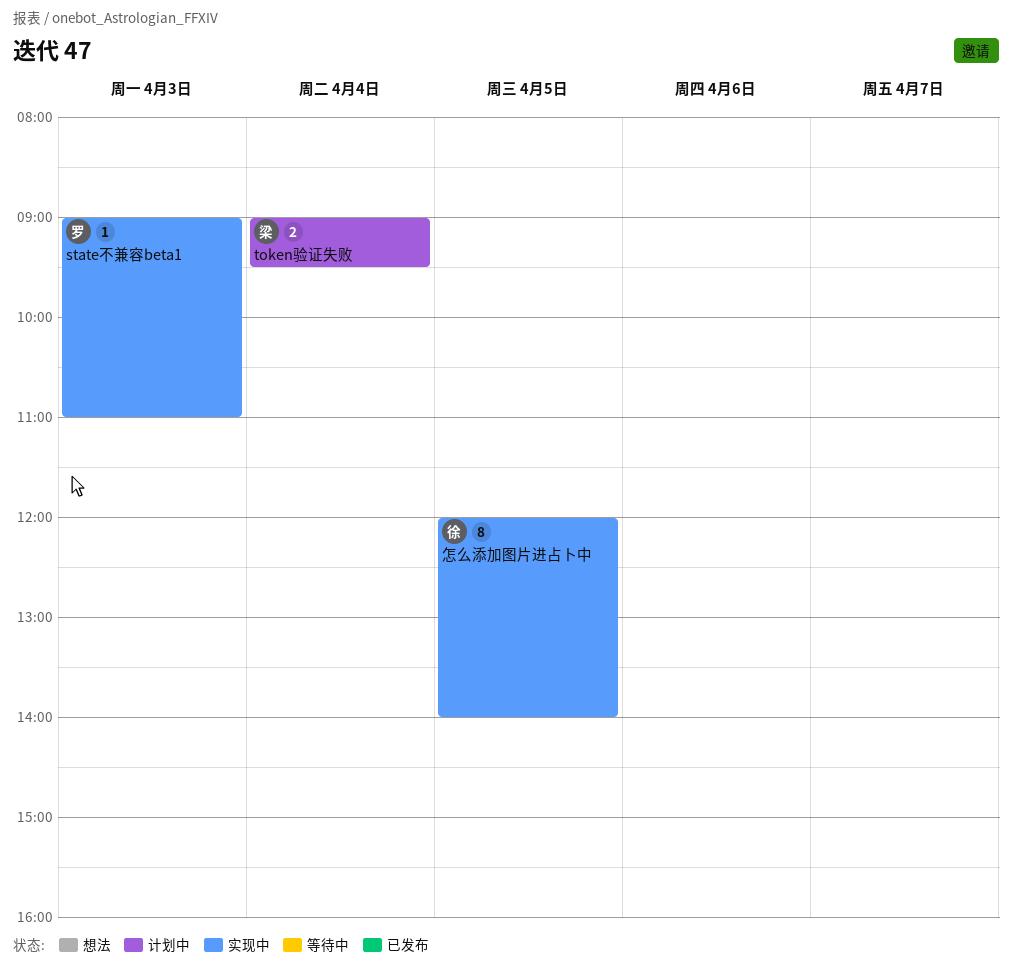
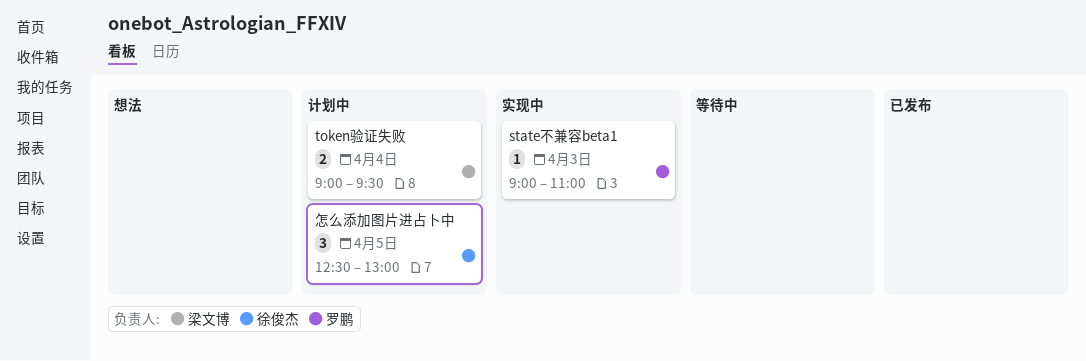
怎么添加图片进占卜中, status: 实现中 -> 计划中
怎么添加图片进占卜中, estimate: 8 -> 3
怎么添加图片进占卜中, begins: 12:00 -> 12:30
怎么添加图片进占卜中, ends: 14:00 -> 13:00

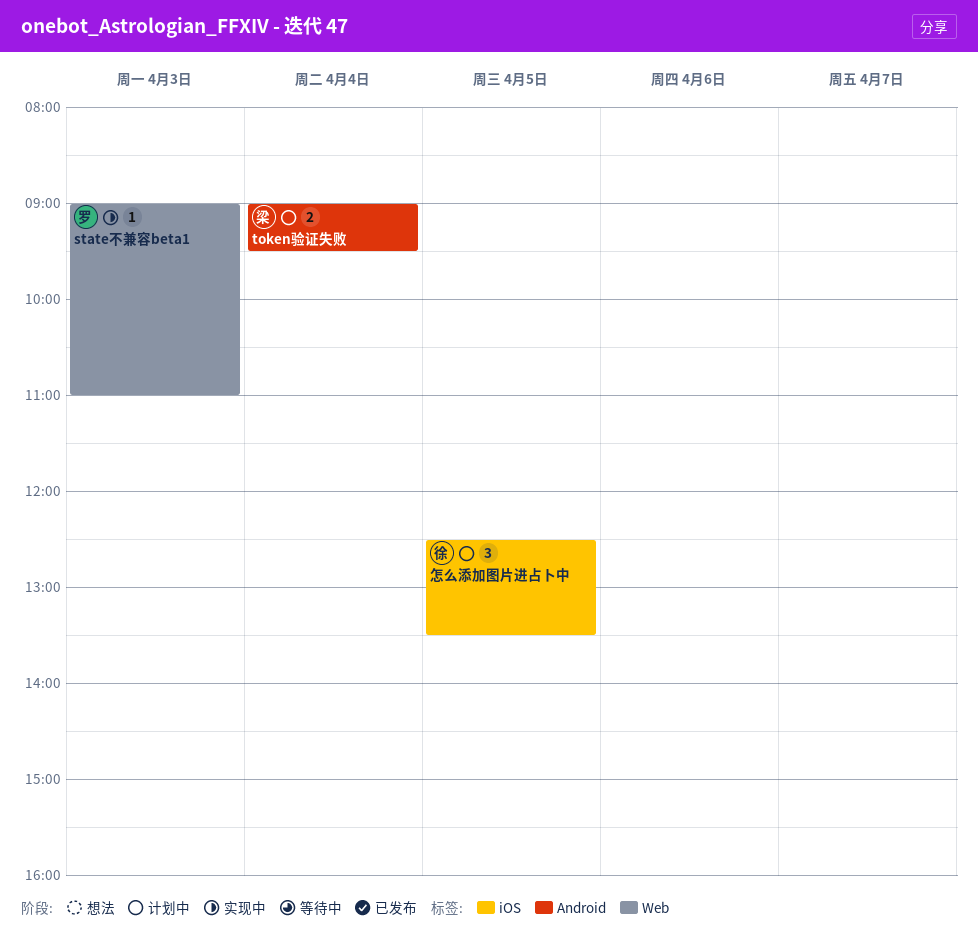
怎么添加图片进占卜中, ends: 13:00 -> 13:30

